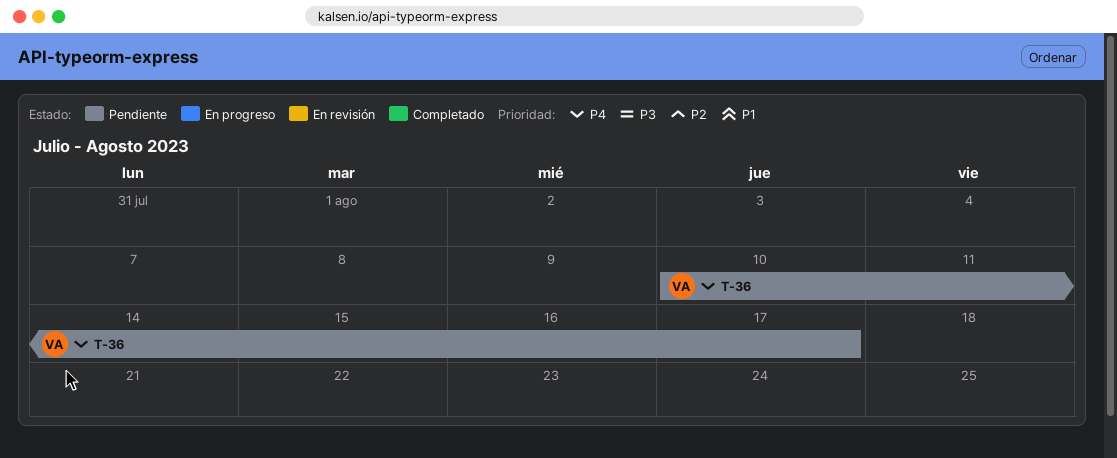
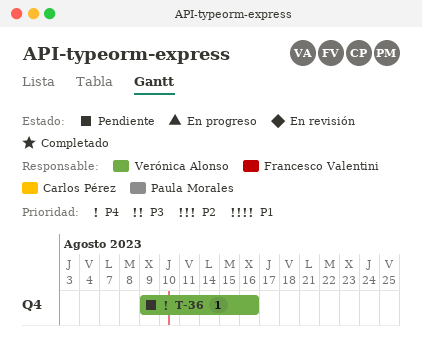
T-36, start: Aug 10 -> Aug 9
T-36, due: Aug 17 -> Aug 16

